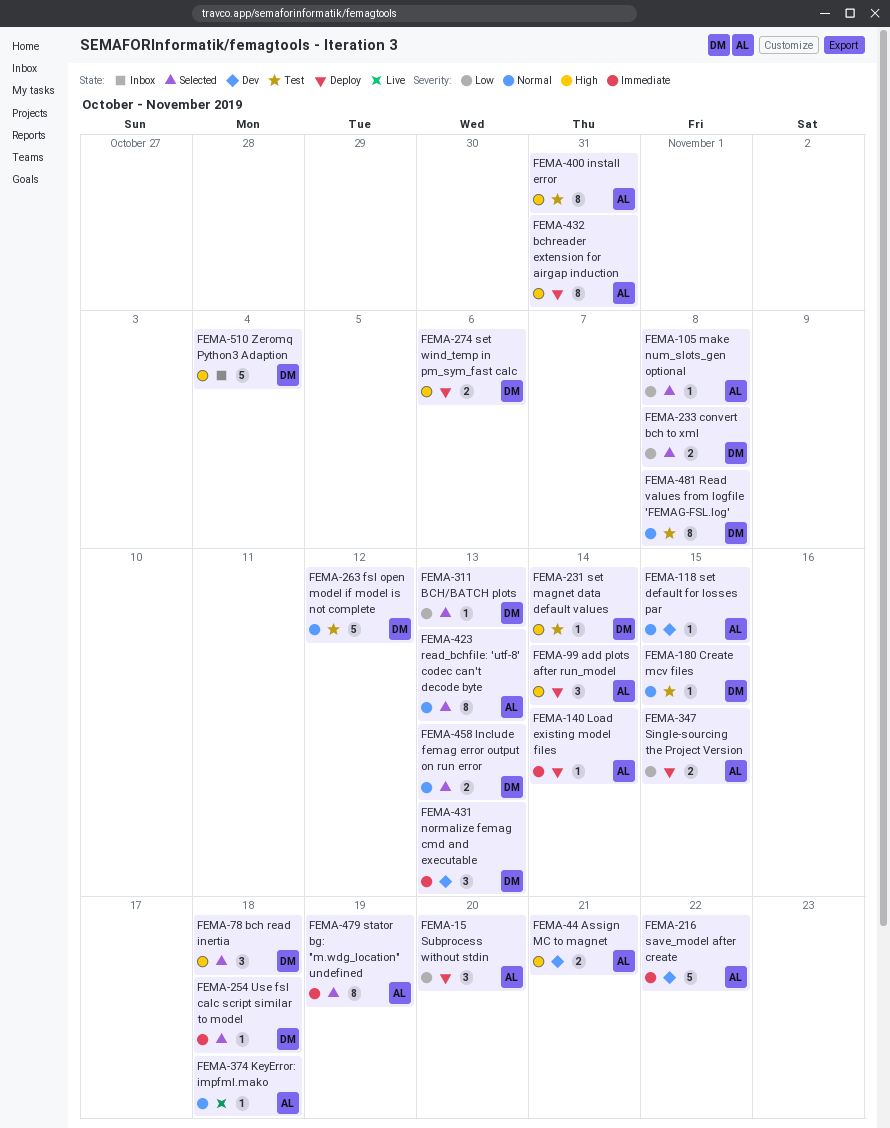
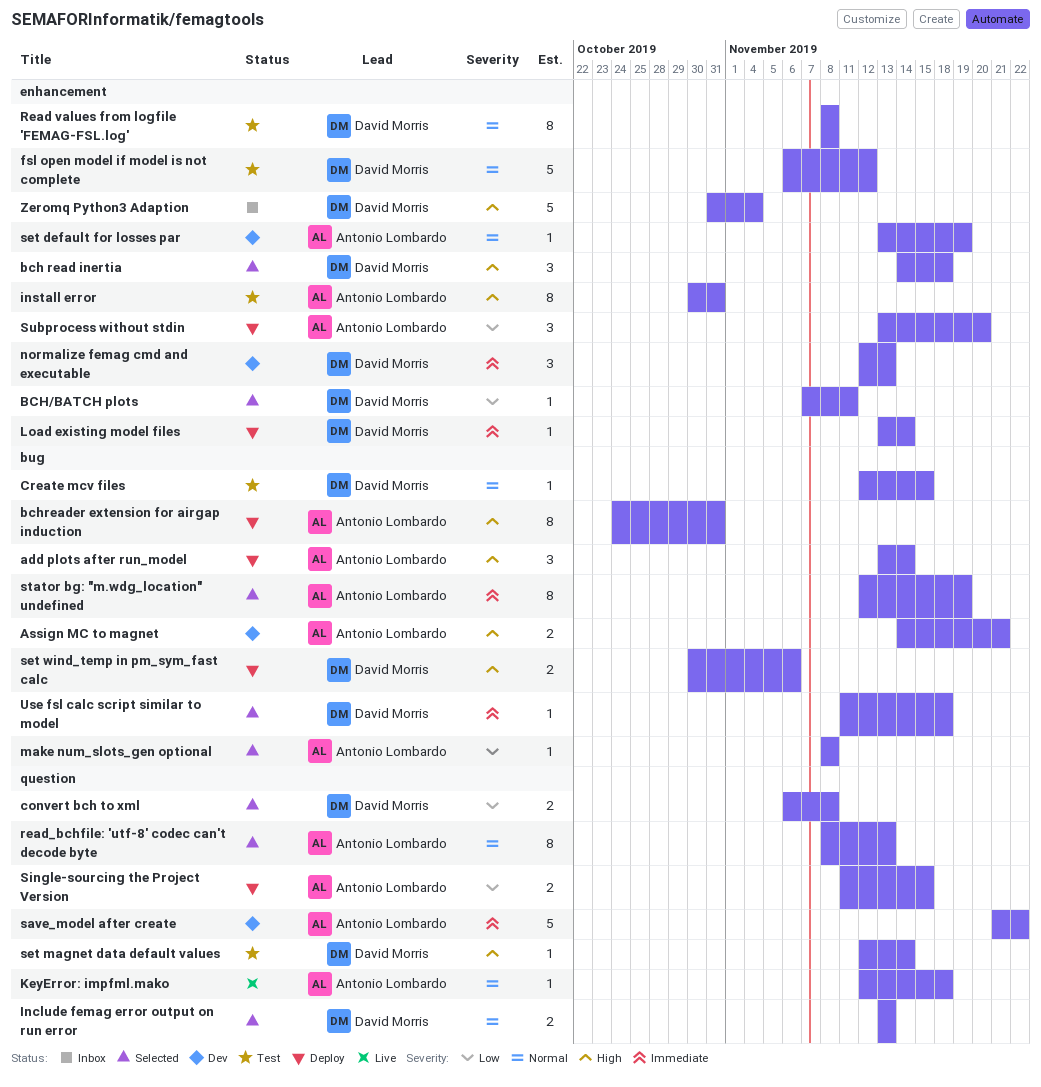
BCH/BATCH plots, due: Nov 13 -> Nov 11
Load existing model files, owner: Antonio Lombardo -> David Morris
set default for losses par, due: Nov 15 -> Nov 19

